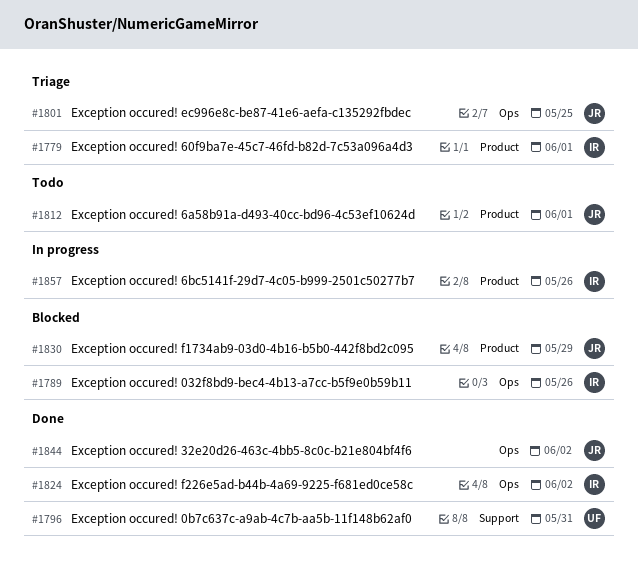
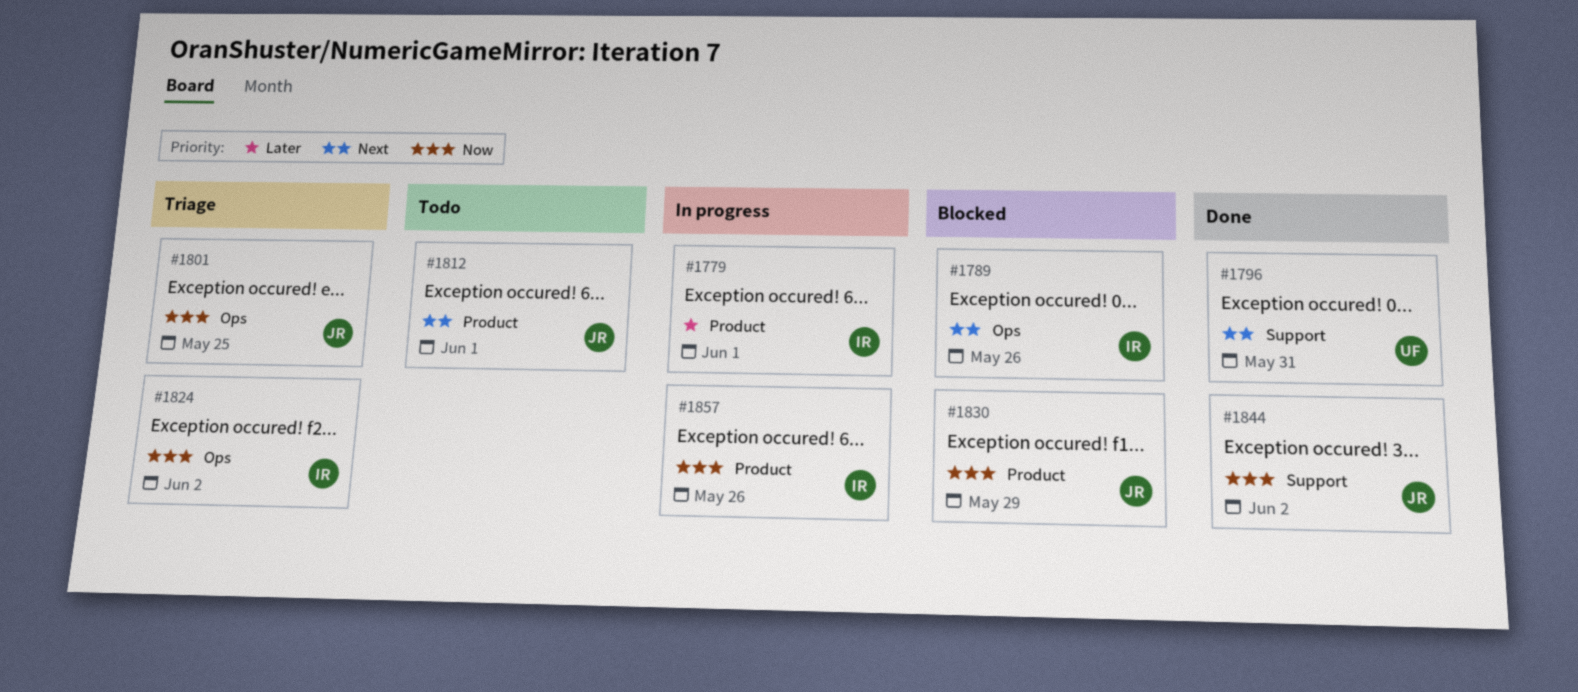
#1779, status: Triage -> In progress
#1824, status: Done -> Triage
#1844, label: Ops -> Support

